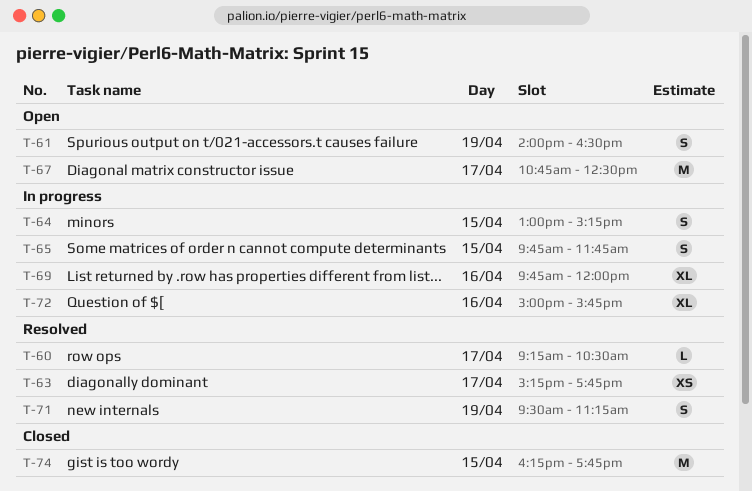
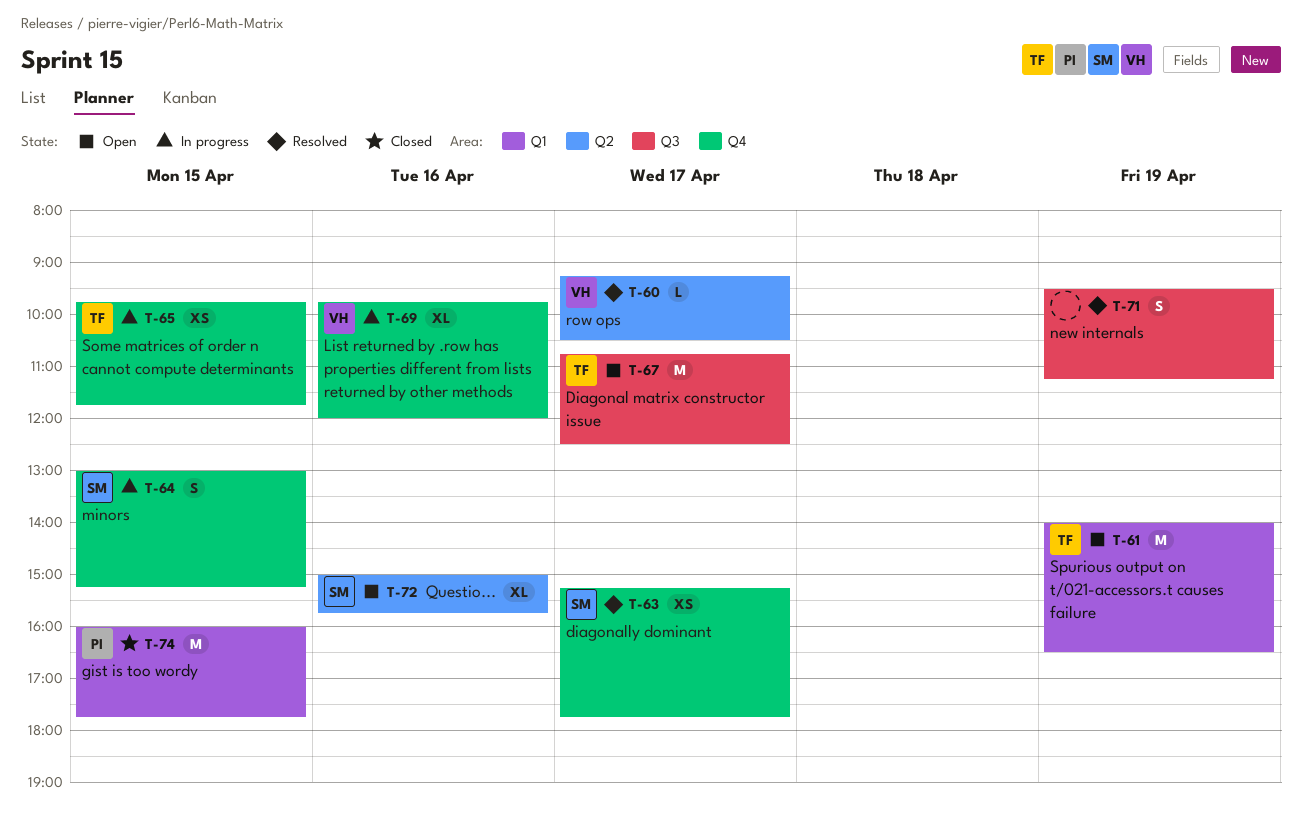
T-61, estimate: S -> M
T-65, estimate: S -> XS
T-72, status: In progress -> Open
T-74, begins: 16:15 -> 16:00

